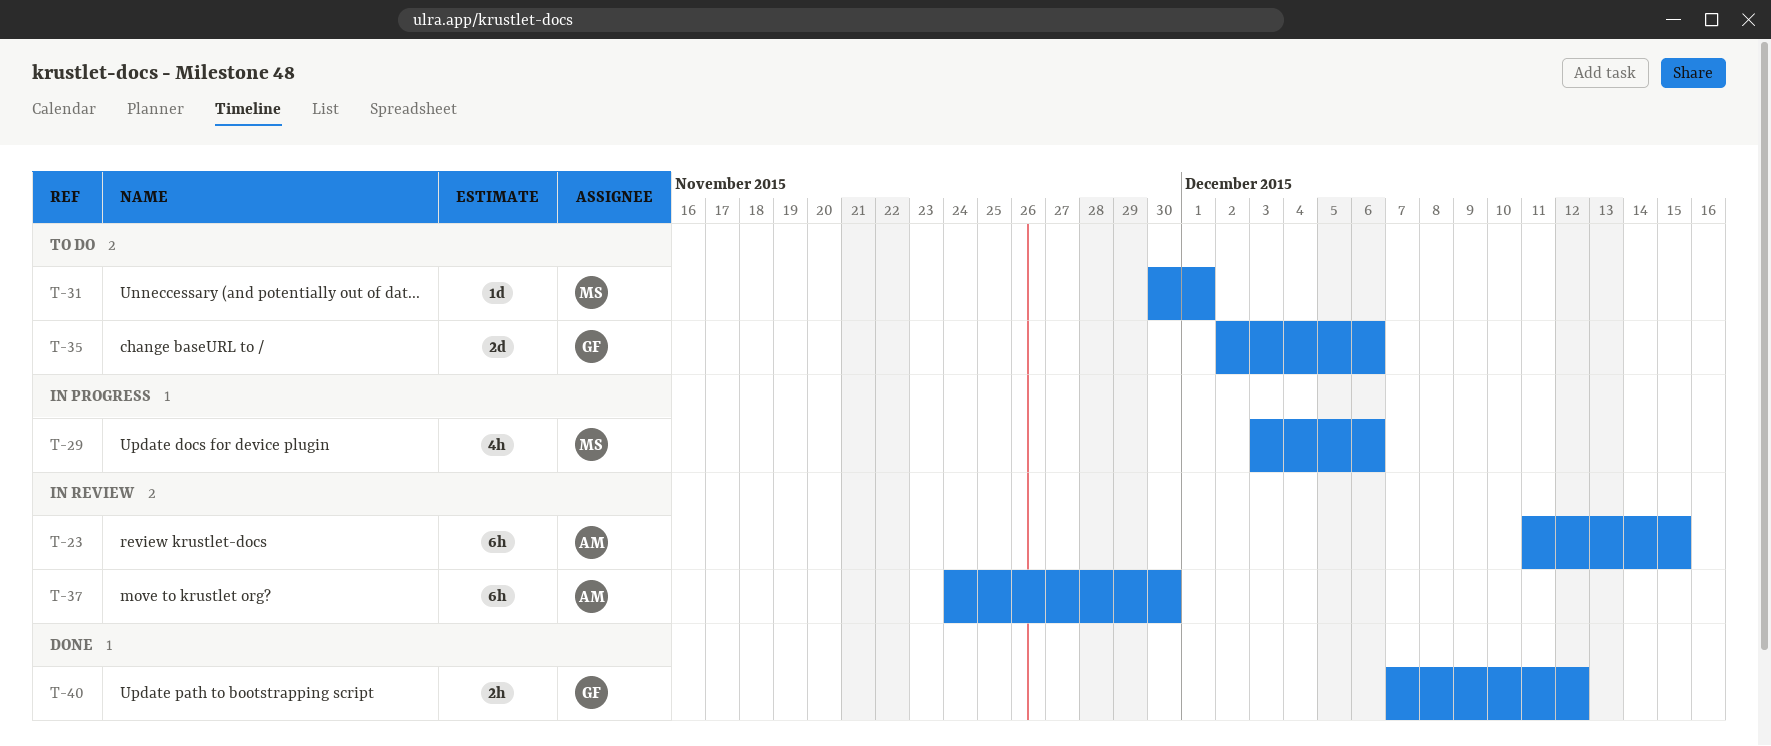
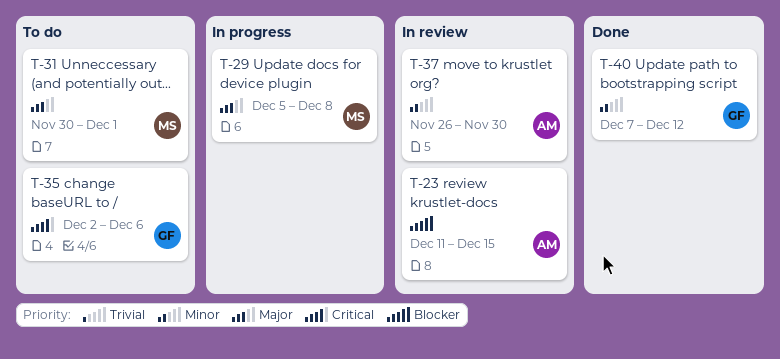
T-29, start: Dec 3 -> Dec 5
T-29, due: Dec 6 -> Dec 8
T-37, start: Nov 24 -> Nov 26

